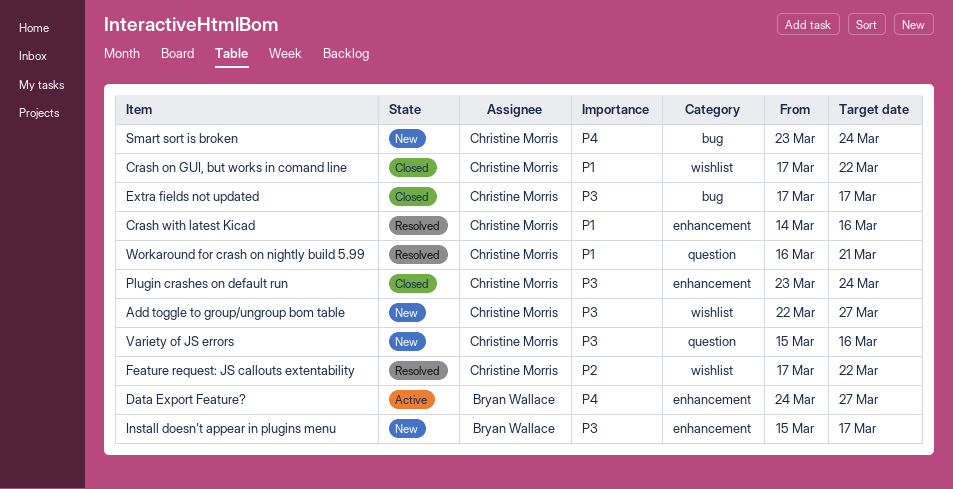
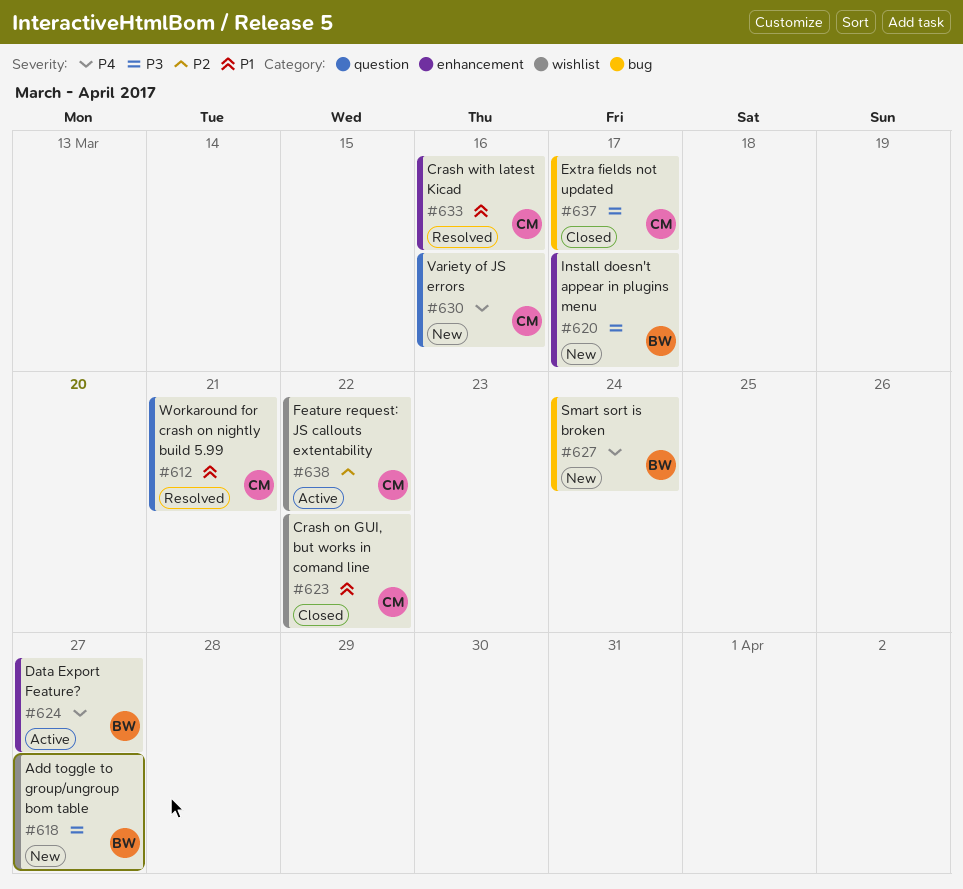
Add toggle to group/ungroup bom table, owner: Christine Morris -> Bryan Wallace
Feature request: JS callouts extentability, status: Resolved -> Active
Plugin crashes on default run: present -> none
Smart sort is broken, owner: Christine Morris -> Bryan Wallace
Variety of JS errors, priority: P3 -> P4

